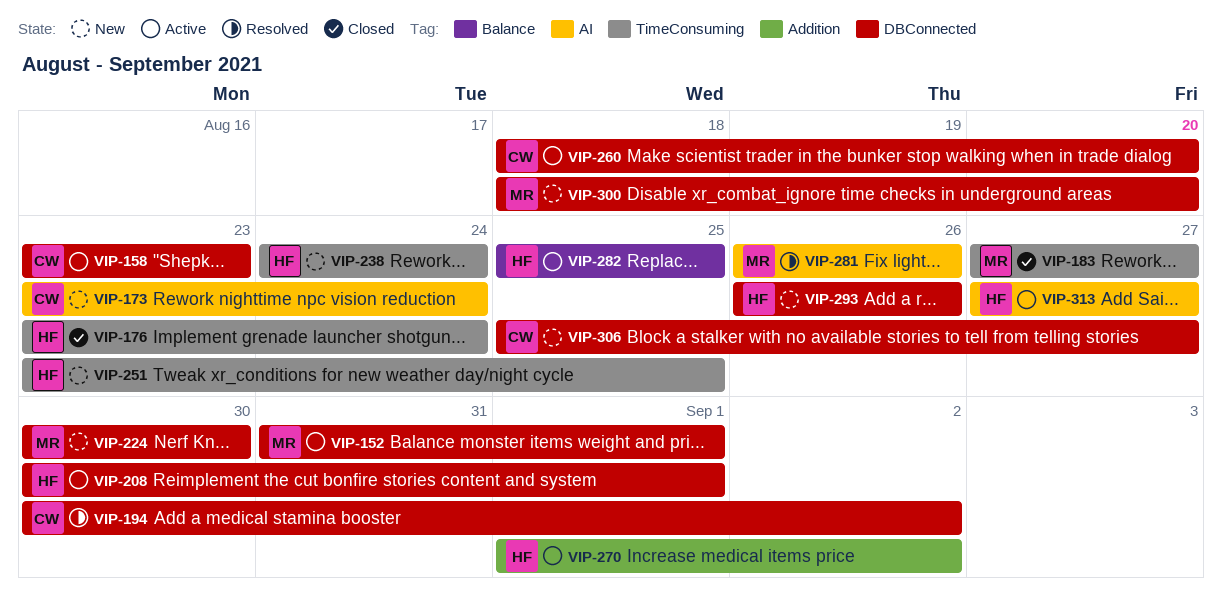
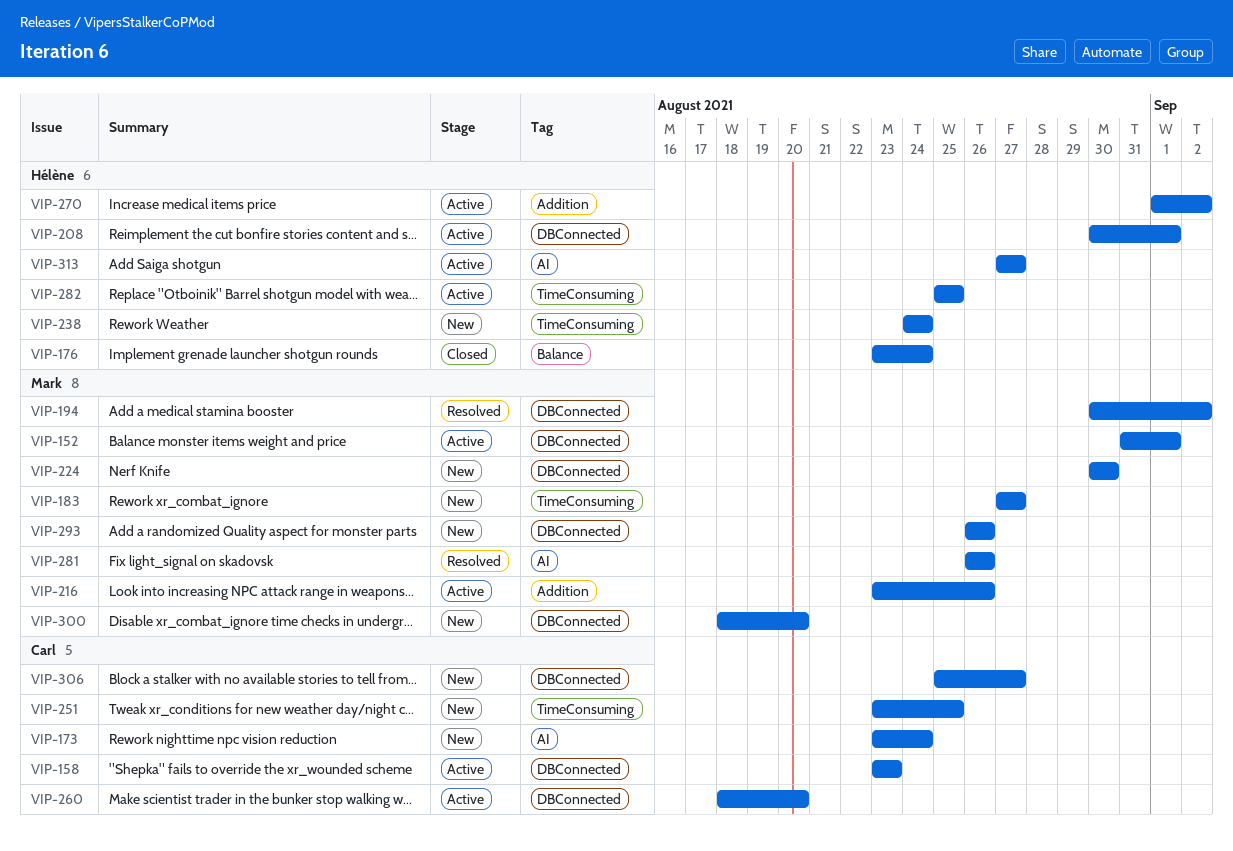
VIP-176, label: TimeConsuming -> Balance
VIP-183, status: Closed -> New
VIP-194, owner: Carl -> Mark
VIP-216: none -> present
VIP-251, owner: Hélène -> Carl
VIP-282, label: Balance -> TimeConsuming
VIP-293, owner: Hélène -> Mark

